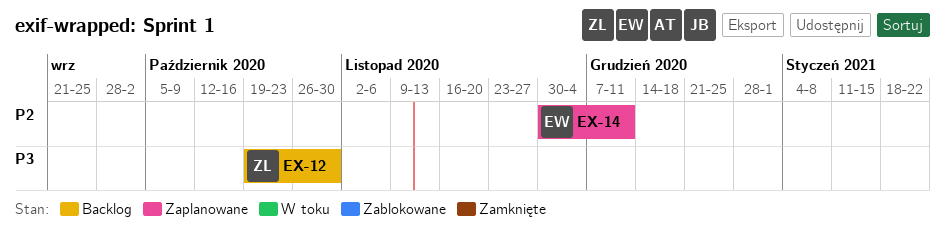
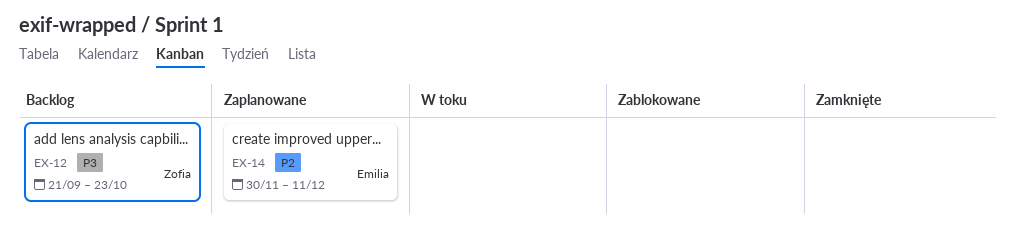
EX-12, start: Oct 19 -> Sep 21
EX-12, due: Oct 30 -> Oct 23

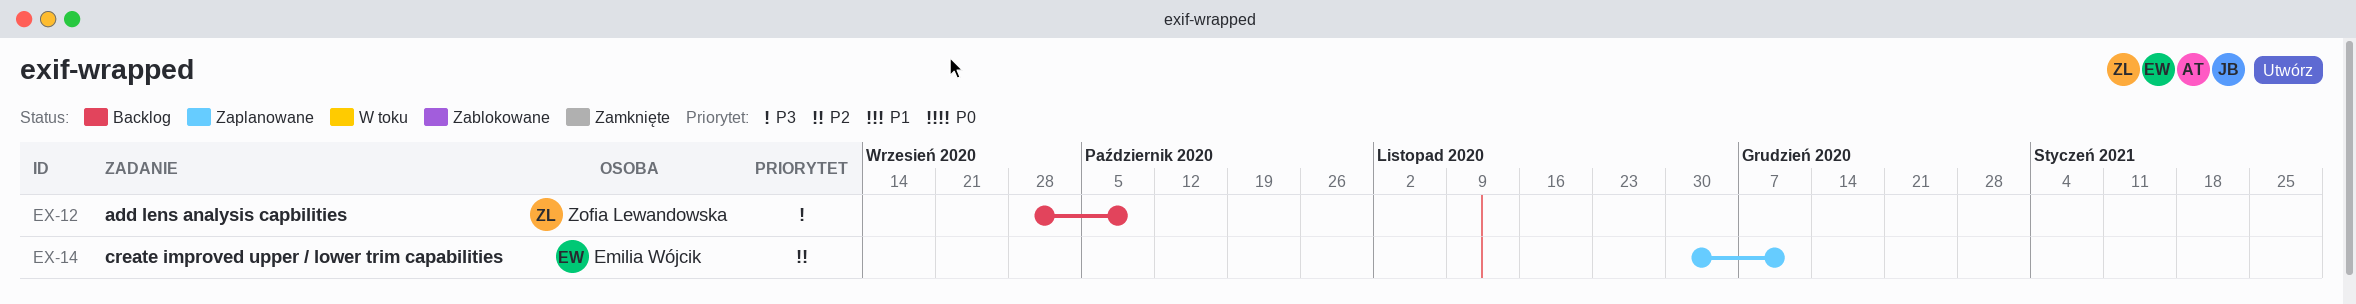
EX-12, start: Sep 21 -> Sep 28
EX-12, due: Oct 23 -> Oct 9

